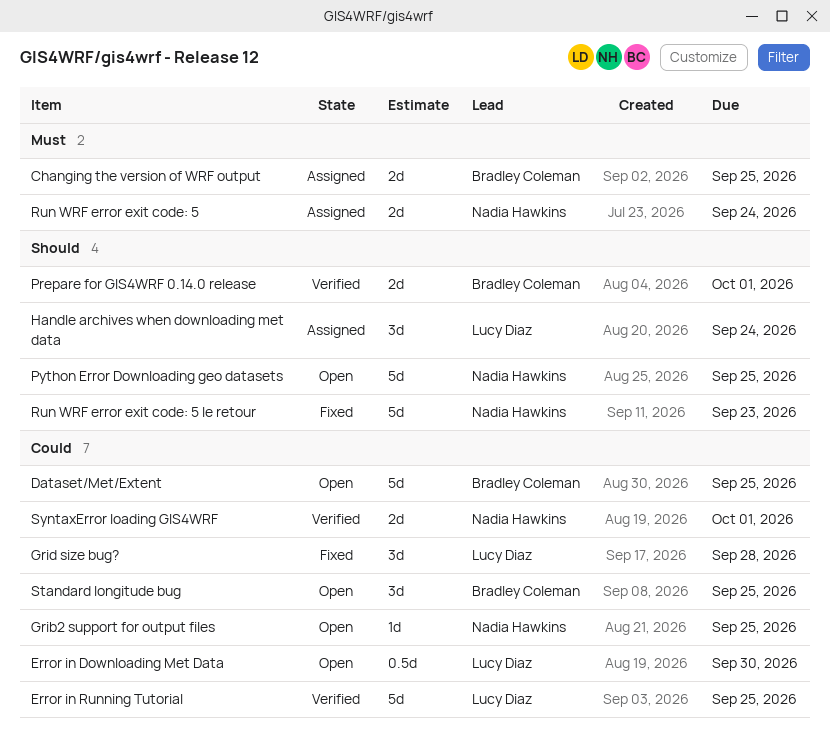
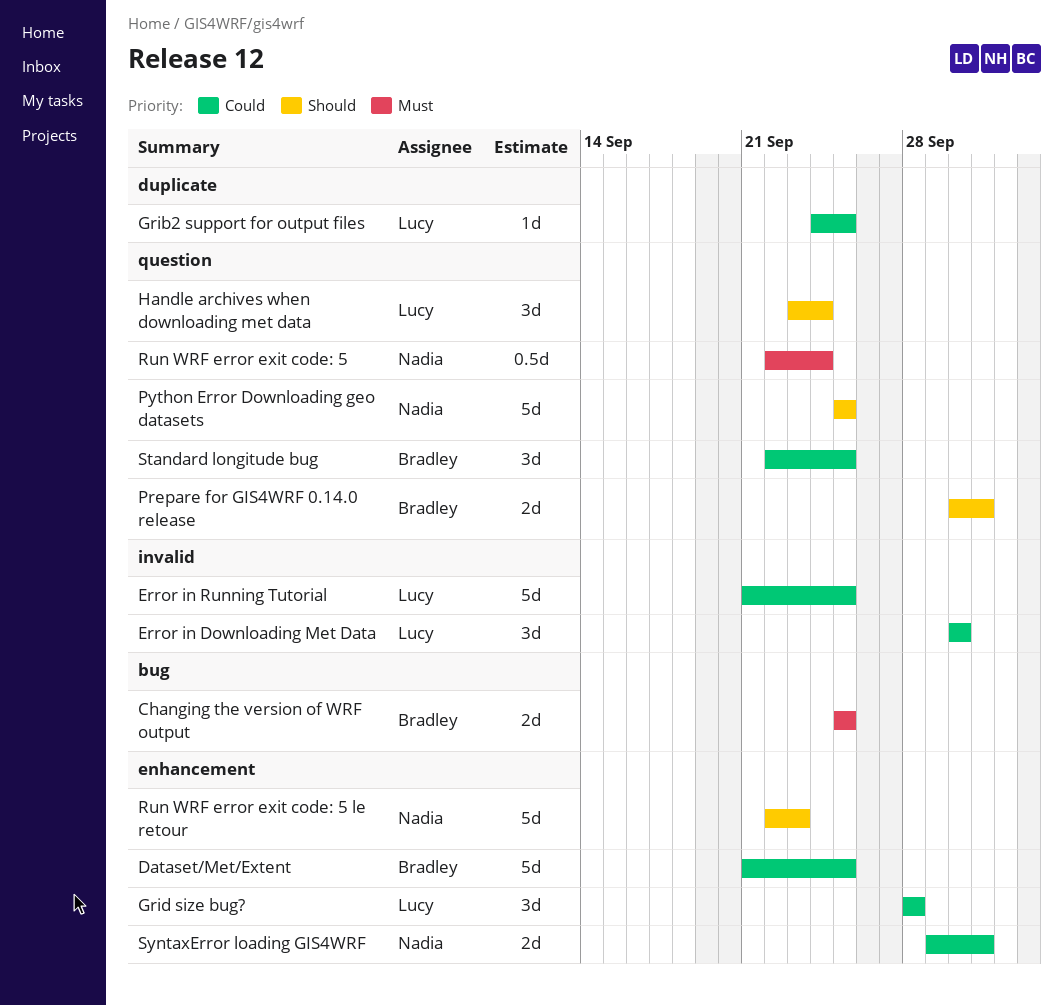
Error in Downloading Met Data, estimate: 0.5d -> 3d
Grib2 support for output files, owner: Nadia Hawkins -> Lucy Diaz
Run WRF error exit code: 5, estimate: 2d -> 0.5d

